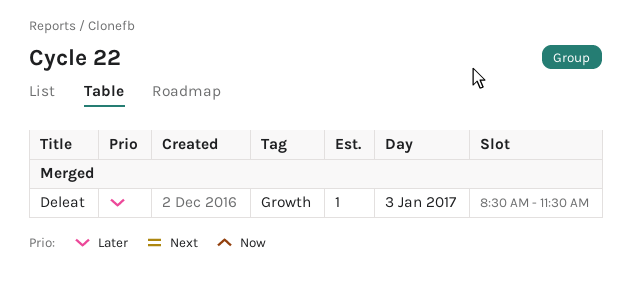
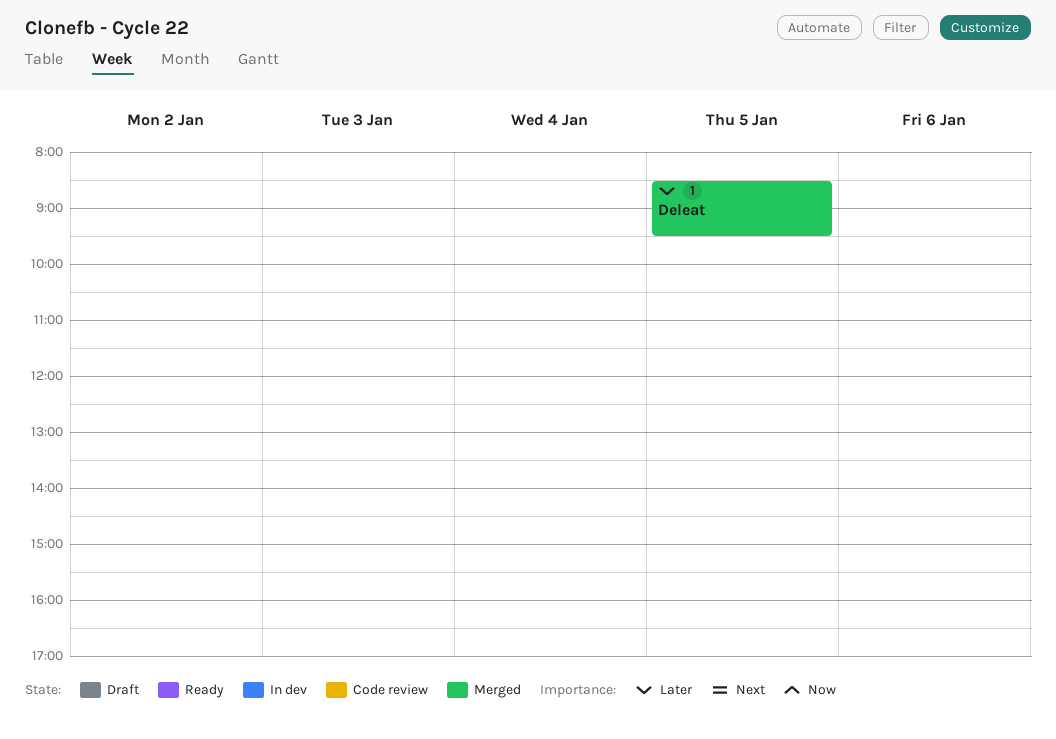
Deleat, day: Jan 3 -> Jan 5
Deleat, ends: 11:30 -> 09:30

